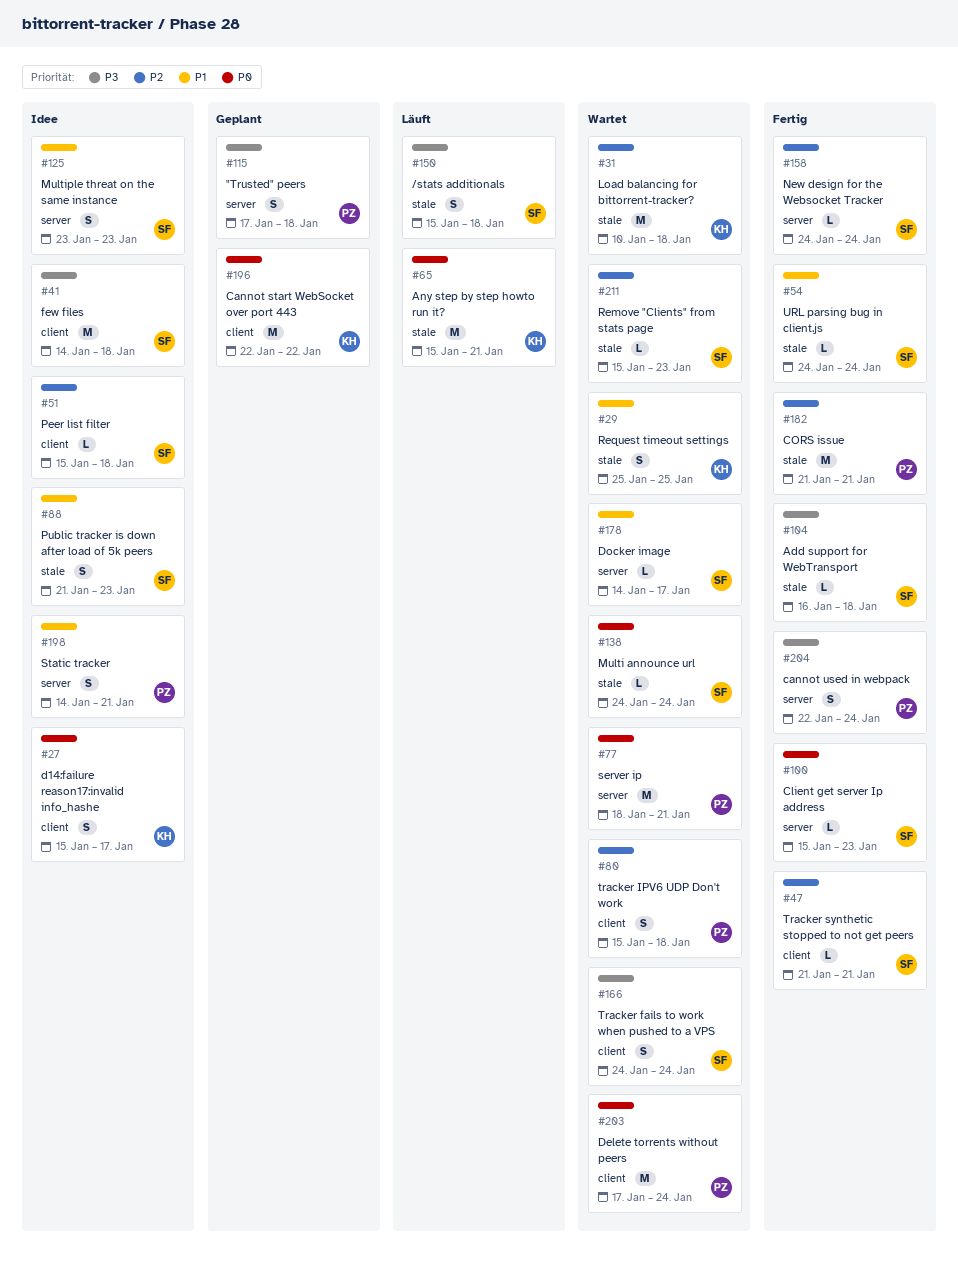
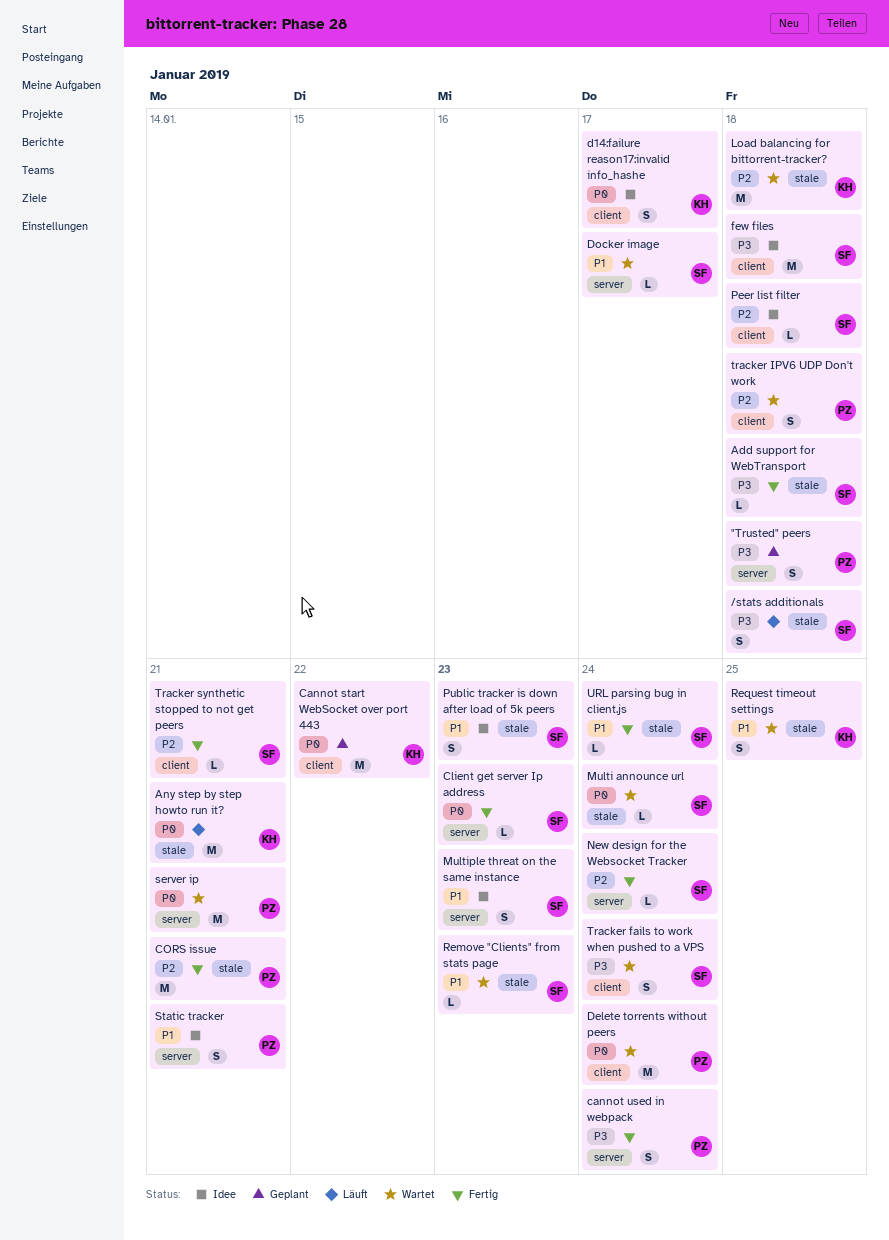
Remove "Clients" from stats page, priority: P2 -> P1

